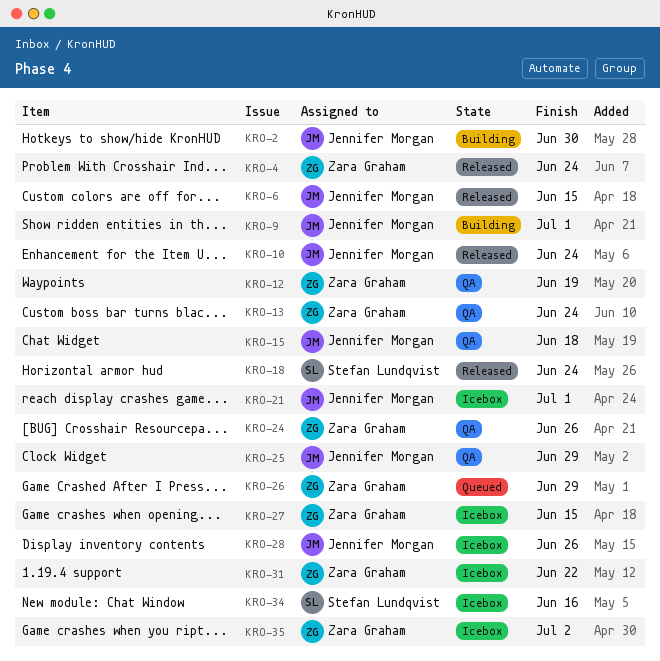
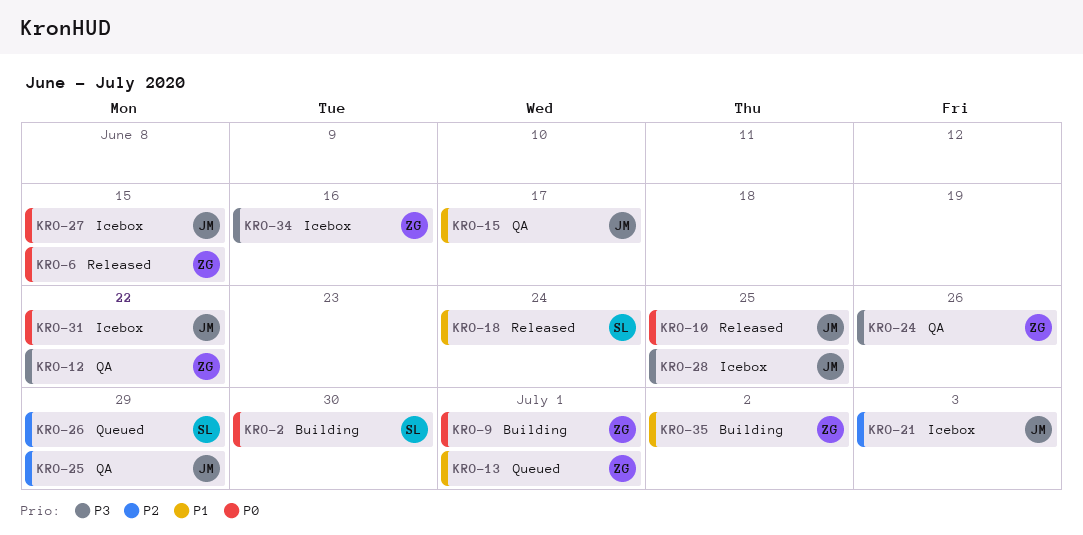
KRO-2, owner: Jennifer Morgan -> Stefan Lundqvist
KRO-4: present -> none
KRO-6, owner: Jennifer Morgan -> Zara Graham
KRO-9, owner: Jennifer Morgan -> Zara Graham
KRO-10, due: Jun 24 -> Jun 25
KRO-12, due: Jun 19 -> Jun 22
KRO-13, status: QA -> Queued
KRO-13, due: Jun 24 -> Jul 1
KRO-15, due: Jun 18 -> Jun 17
KRO-21, due: Jul 1 -> Jul 3
KRO-26, owner: Zara Graham -> Stefan Lundqvist
KRO-27, owner: Zara Graham -> Jennifer Morgan
KRO-28, due: Jun 26 -> Jun 25
KRO-31, owner: Zara Graham -> Jennifer Morgan
KRO-34, owner: Stefan Lundqvist -> Zara Graham
KRO-35, status: Icebox -> Building

